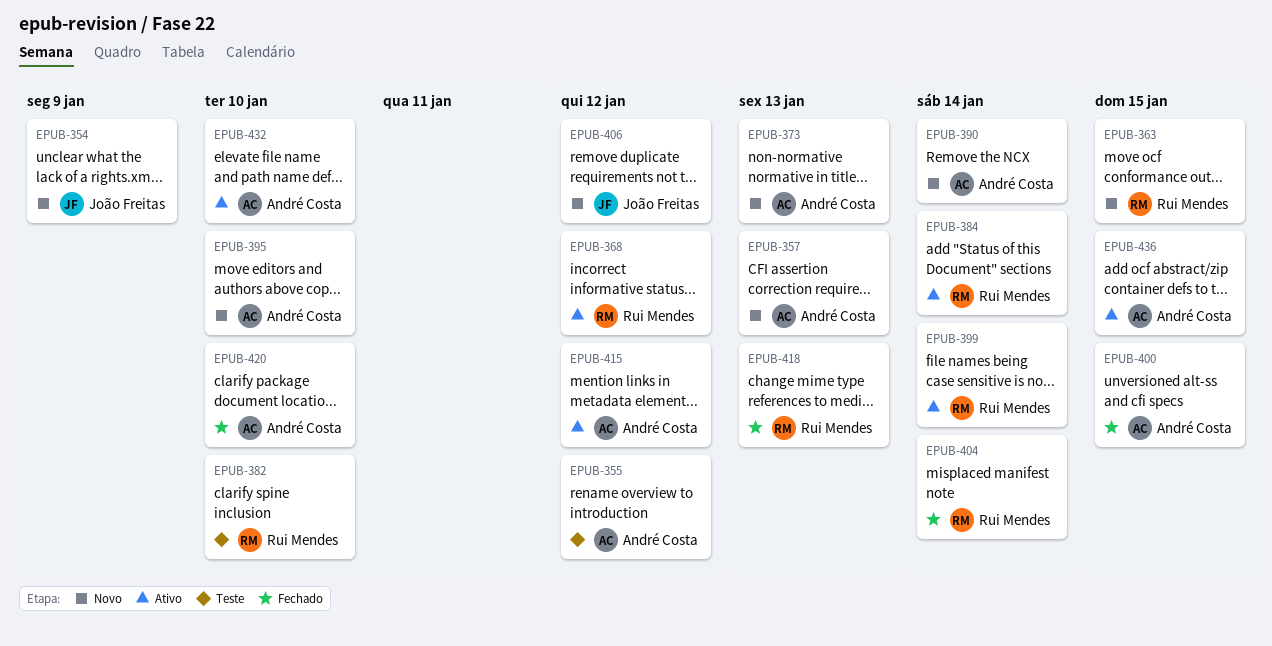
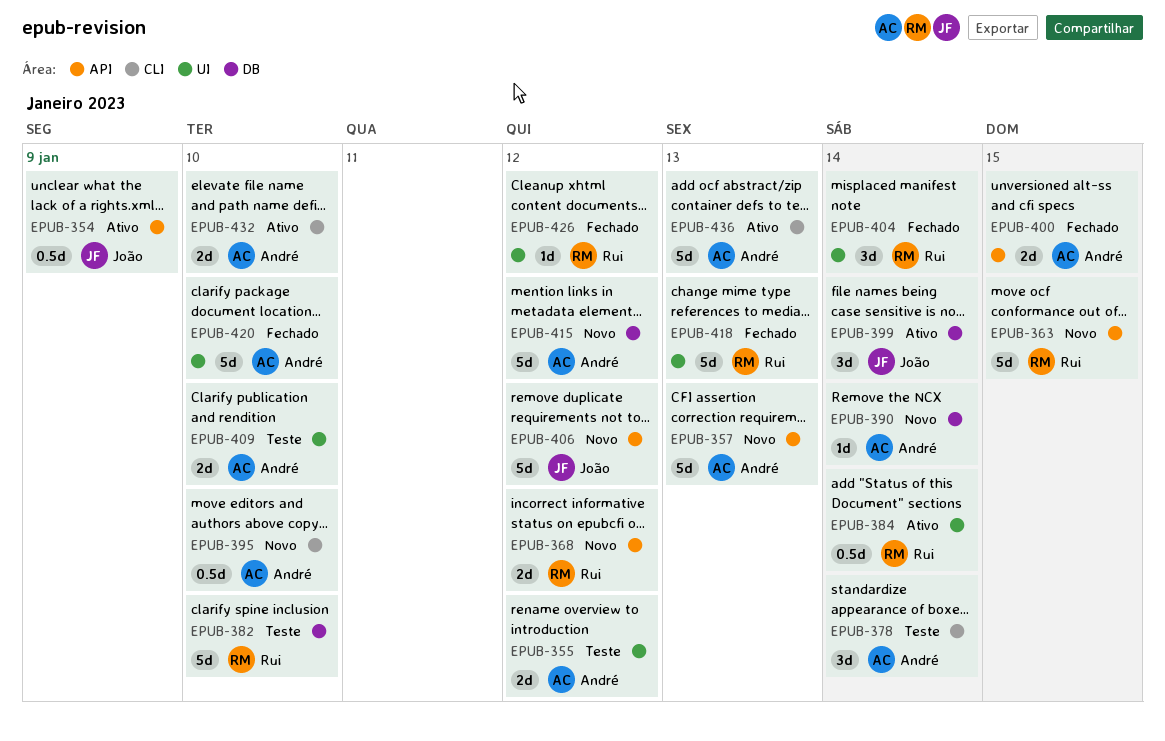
EPUB-354, status: Novo -> Ativo
EPUB-368, status: Ativo -> Novo
EPUB-373: present -> none
EPUB-378: none -> present
EPUB-399, owner: Rui Mendes -> João Freitas
EPUB-409: none -> present
EPUB-415, status: Ativo -> Novo
EPUB-426: none -> present
EPUB-436, due: Jan 15 -> Jan 13

